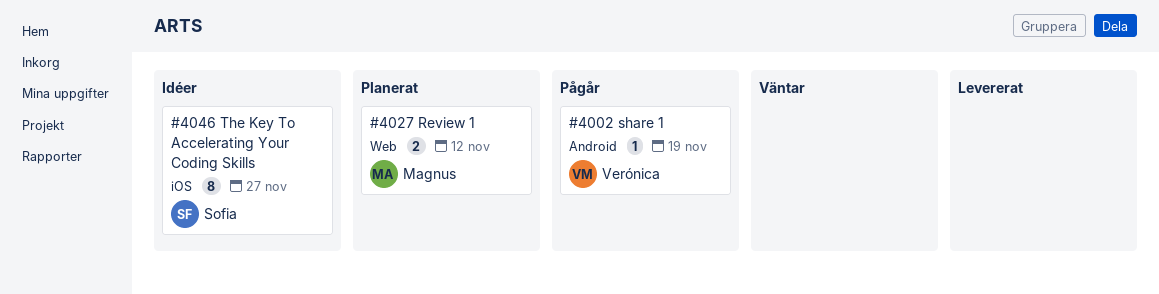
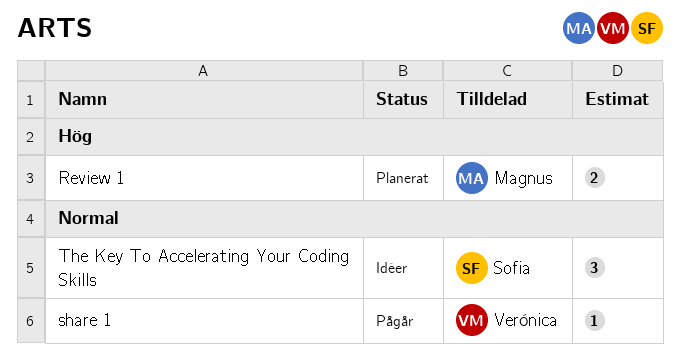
The Key To Accelerating Your Coding Skills, estimate: 8 -> 3

